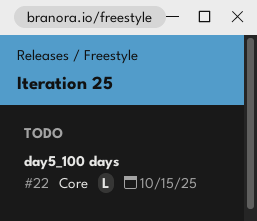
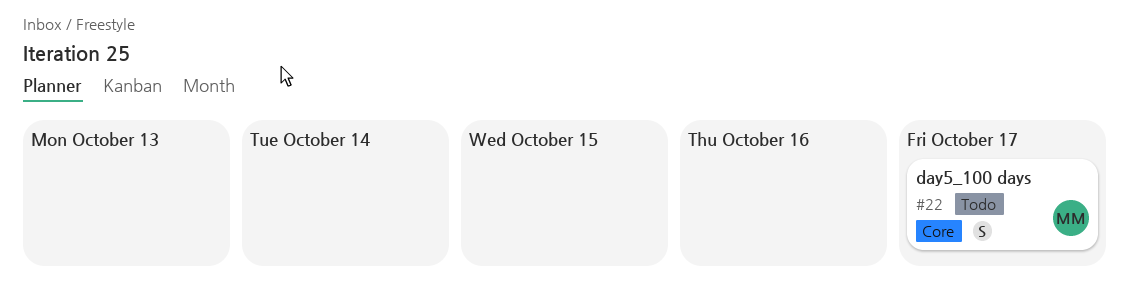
#22, estimate: L -> S
#22, due: Oct 15 -> Oct 17

